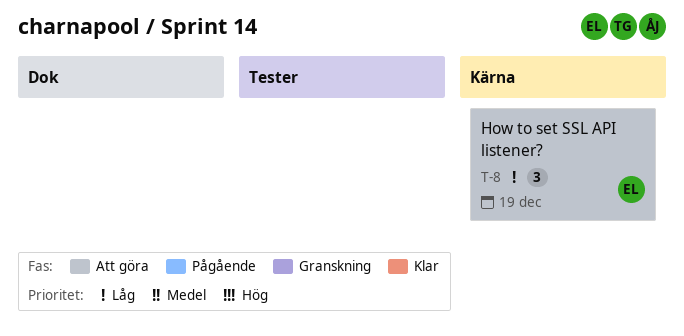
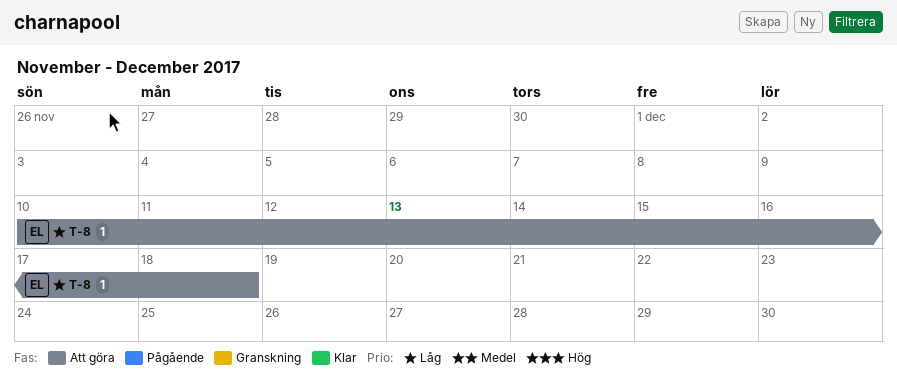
T-8, estimate: 3 -> 1
T-8, due: Dec 19 -> Dec 18

